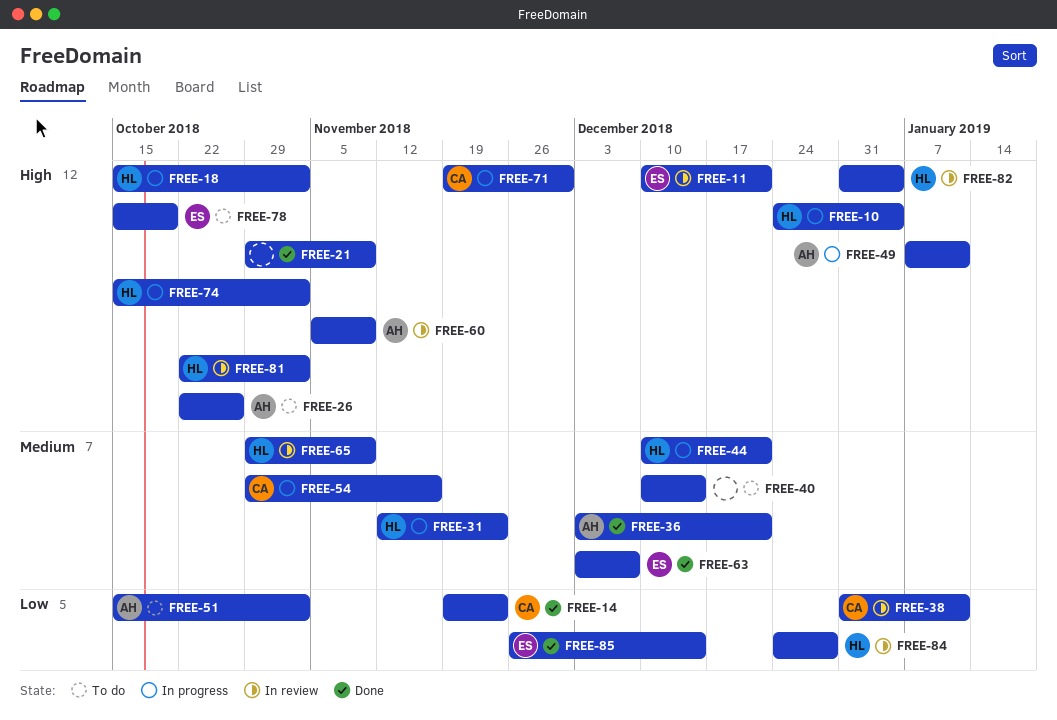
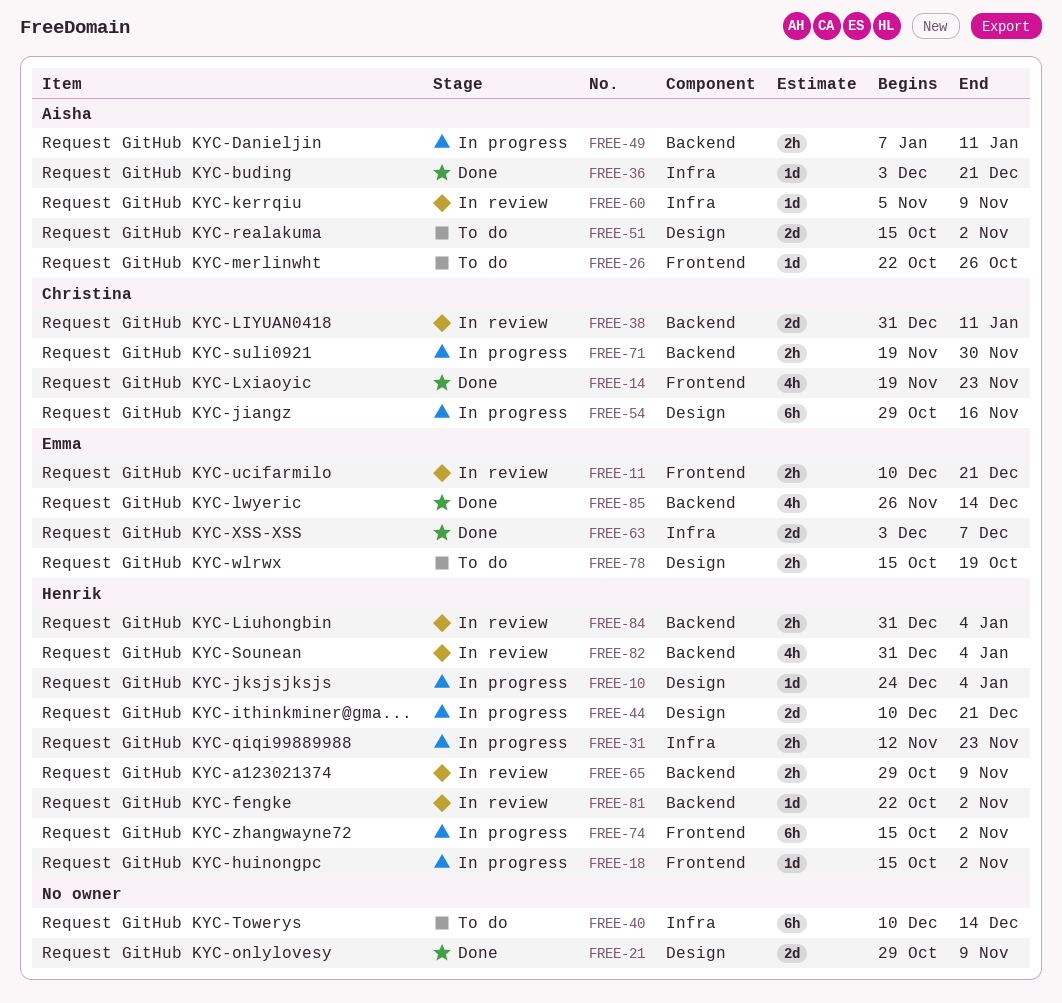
FREE-84, start: Dec 24 -> Dec 31
FREE-84, due: Dec 28 -> Jan 4

